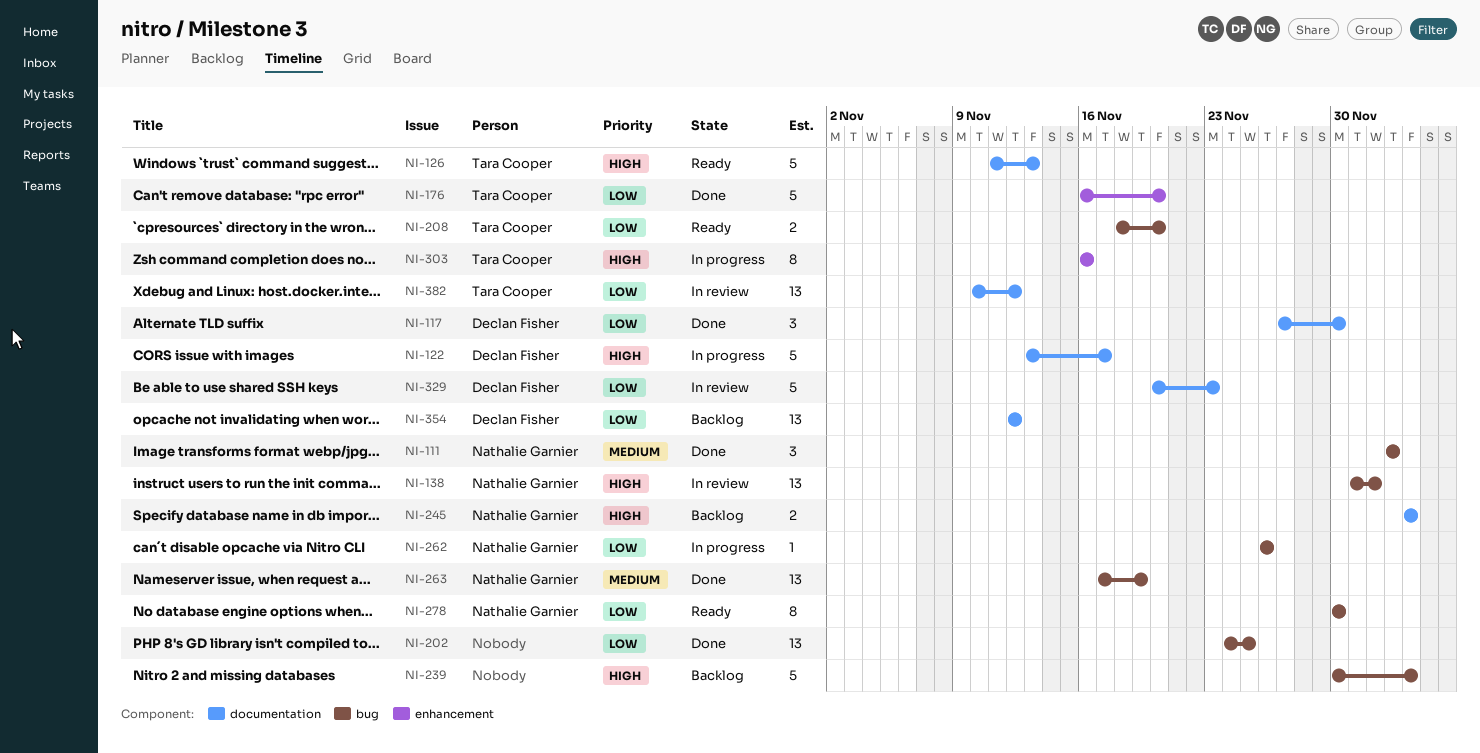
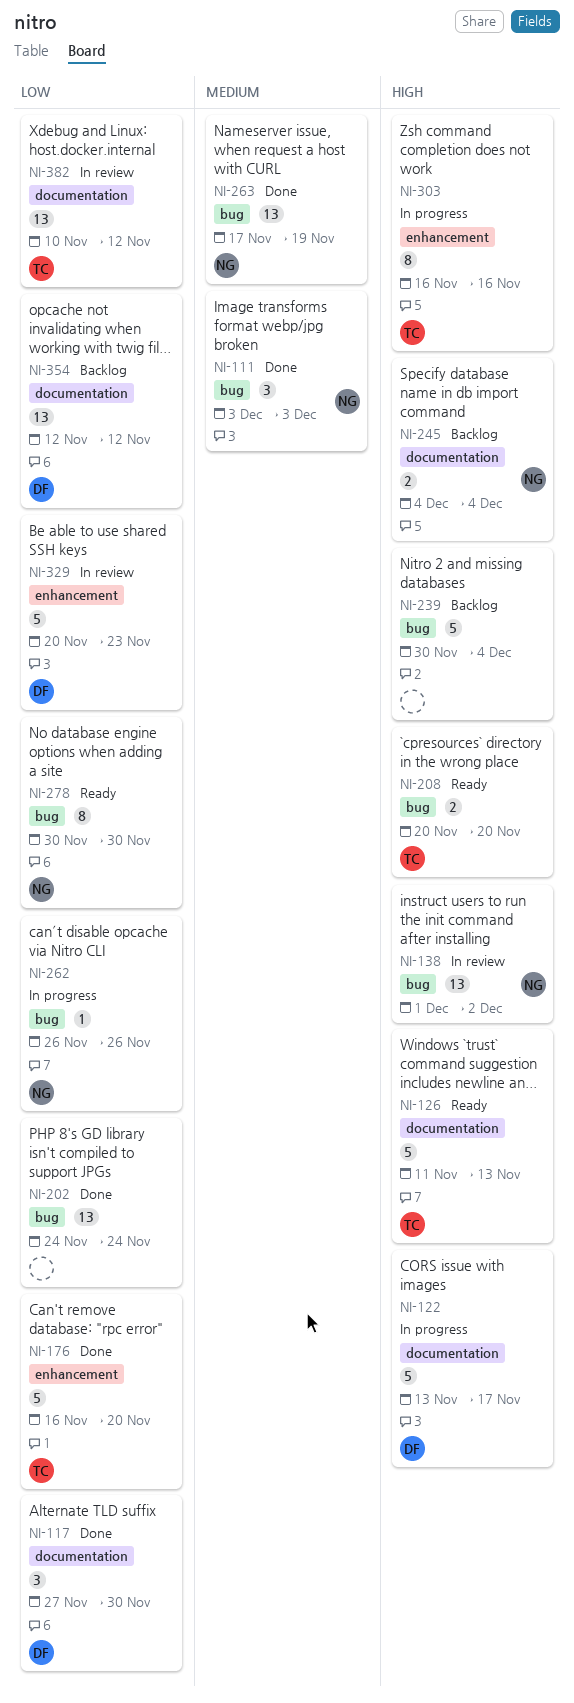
NI-202, due: Nov 25 -> Nov 24
NI-208, priority: Low -> High
NI-208, start: Nov 18 -> Nov 20
NI-329, label: documentation -> enhancement

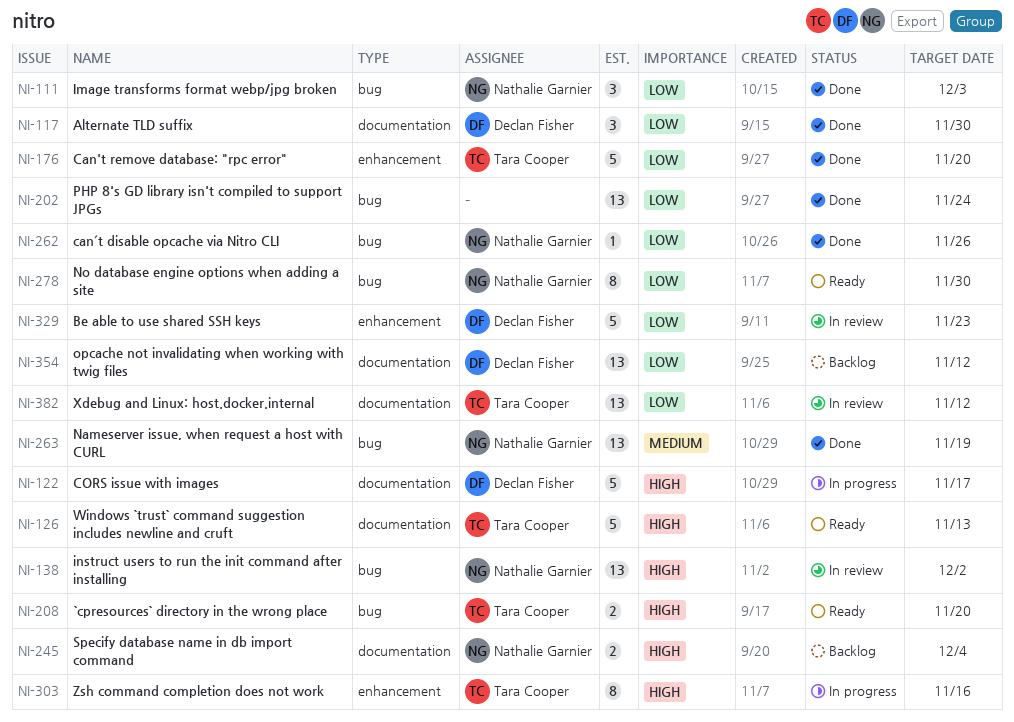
NI-111, priority: Medium -> Low
NI-239: present -> none
NI-262, status: In progress -> Done

